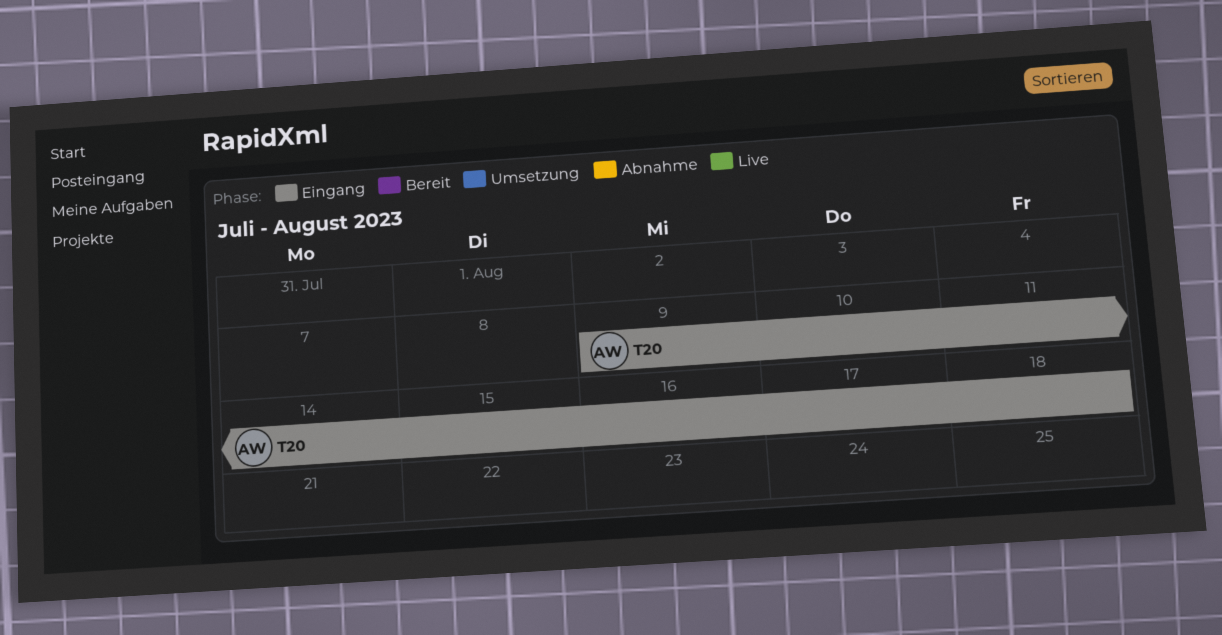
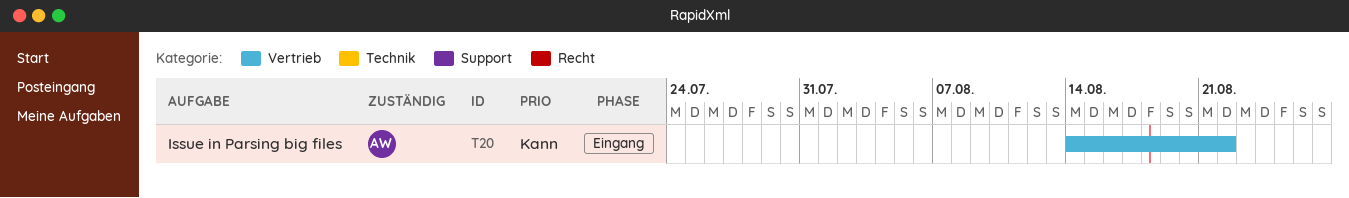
T20, start: Aug 9 -> Aug 14
T20, due: Aug 18 -> Aug 22

